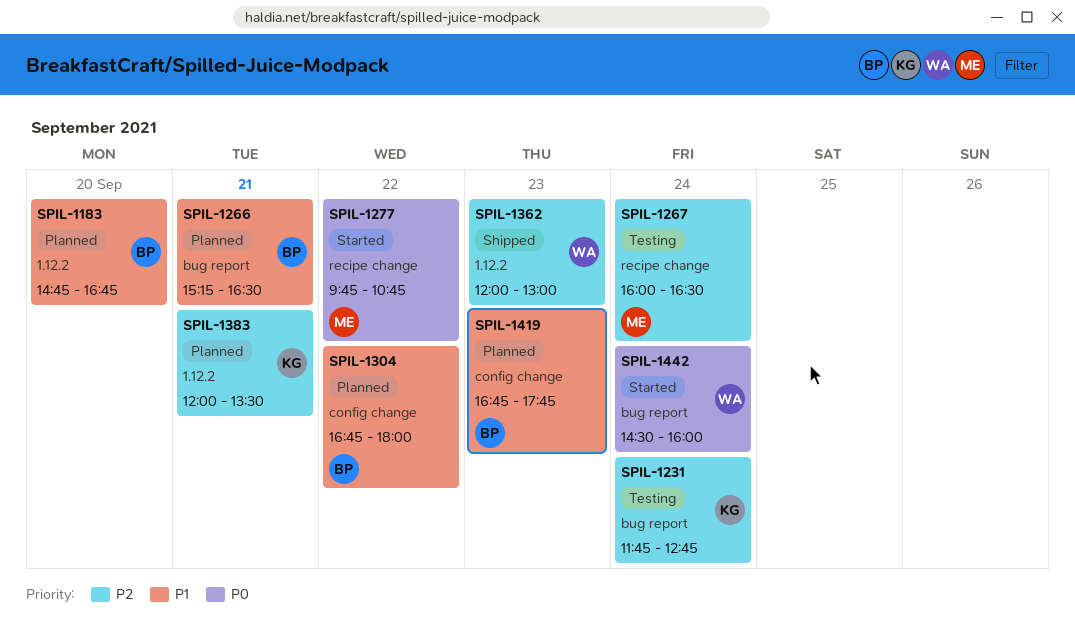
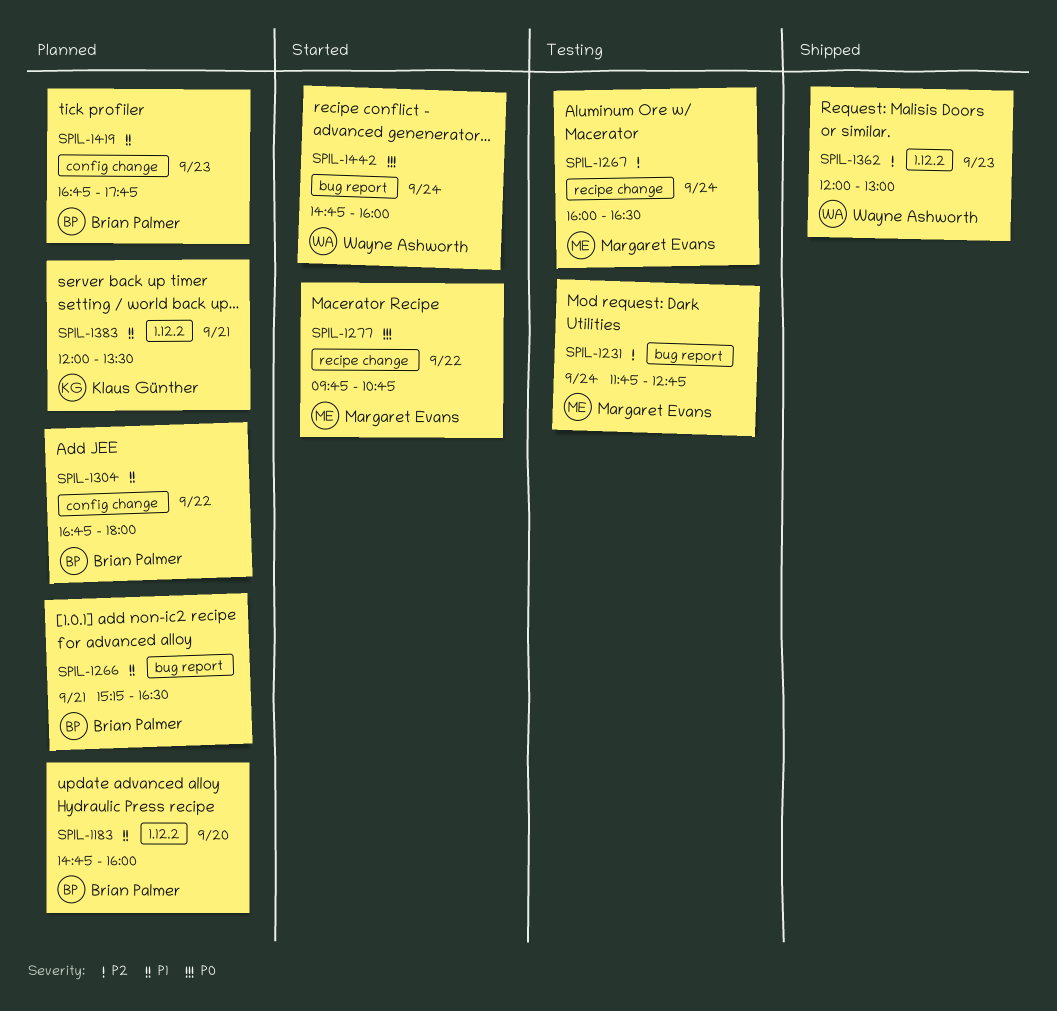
SPIL-1183, ends: 16:45 -> 16:00
SPIL-1231, owner: Klaus Günther -> Margaret Evans
SPIL-1383, priority: P2 -> P1
SPIL-1442, begins: 14:30 -> 14:45

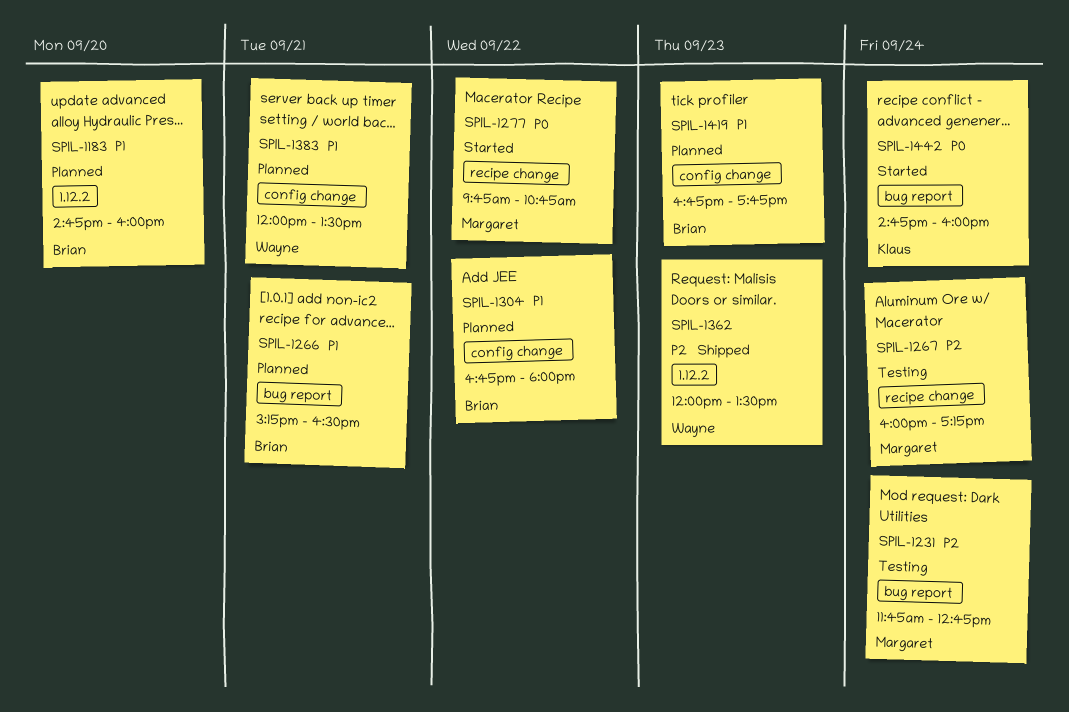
SPIL-1267, ends: 16:30 -> 17:15
SPIL-1362, ends: 13:00 -> 13:30
SPIL-1383, owner: Klaus Günther -> Wayne Ashworth
SPIL-1383, label: 1.12.2 -> config change
SPIL-1442, owner: Wayne Ashworth -> Klaus Günther

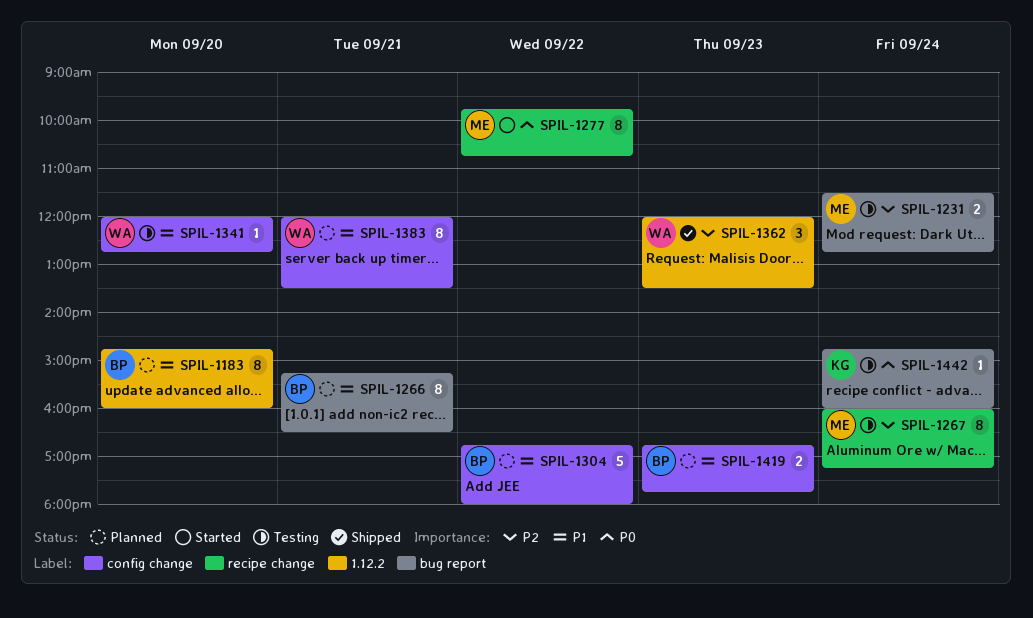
SPIL-1231, begins: 11:45 -> 11:30
SPIL-1341: none -> present
SPIL-1442, status: Started -> Testing

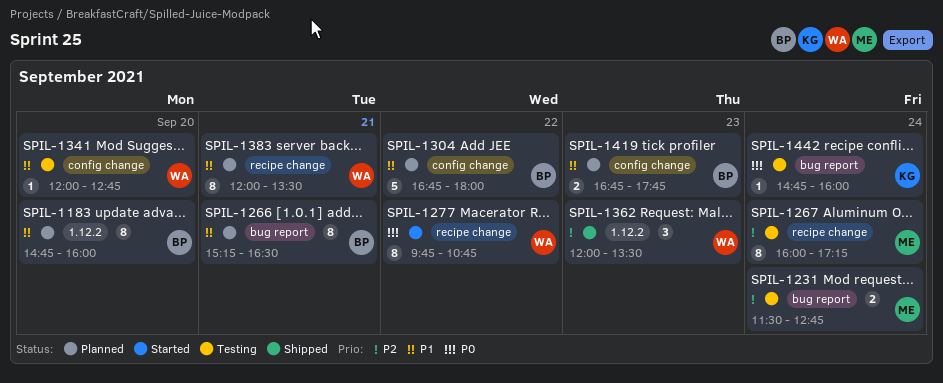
SPIL-1277, owner: ME -> WA
SPIL-1383, label: config change -> recipe change

